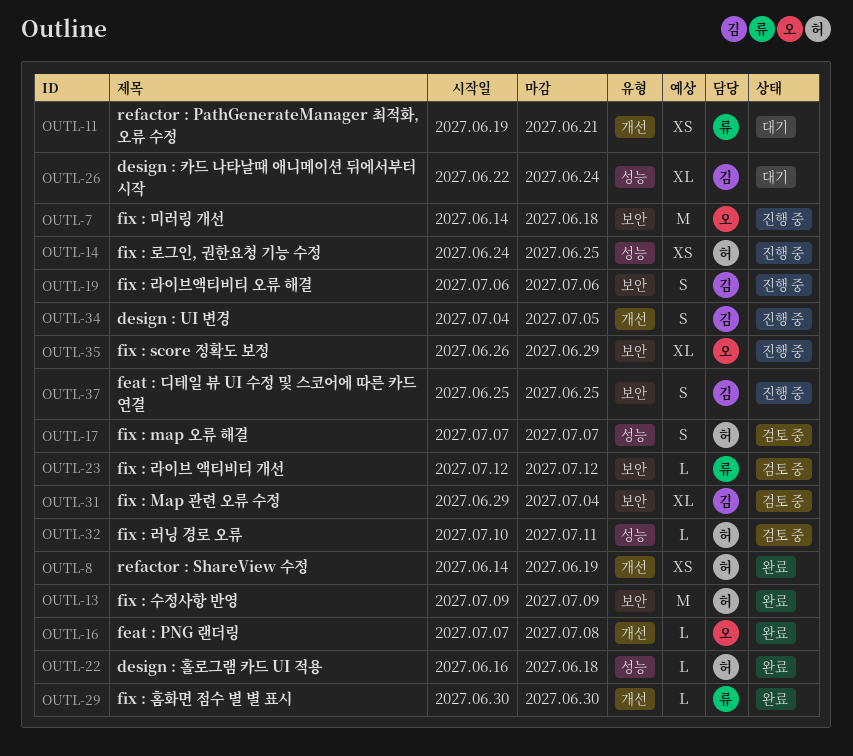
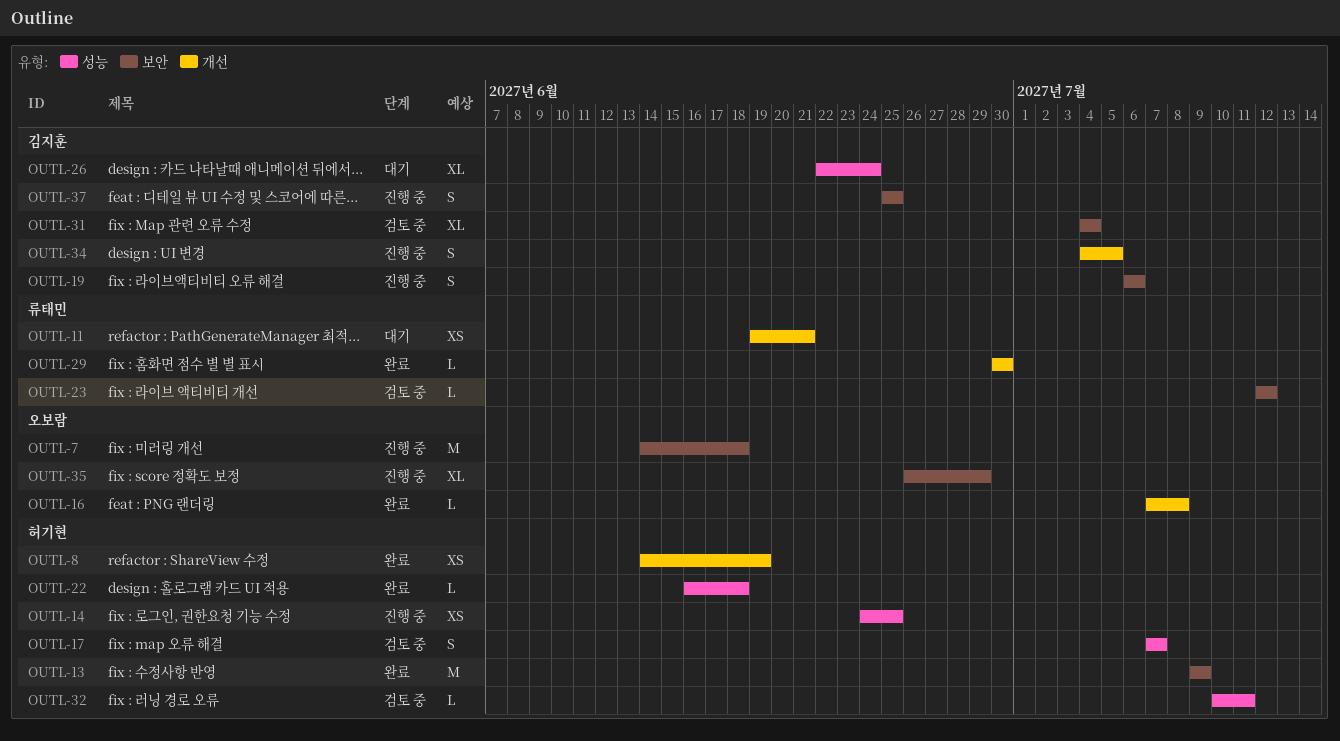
OUTL-31, start: Jun 29 -> Jul 4

